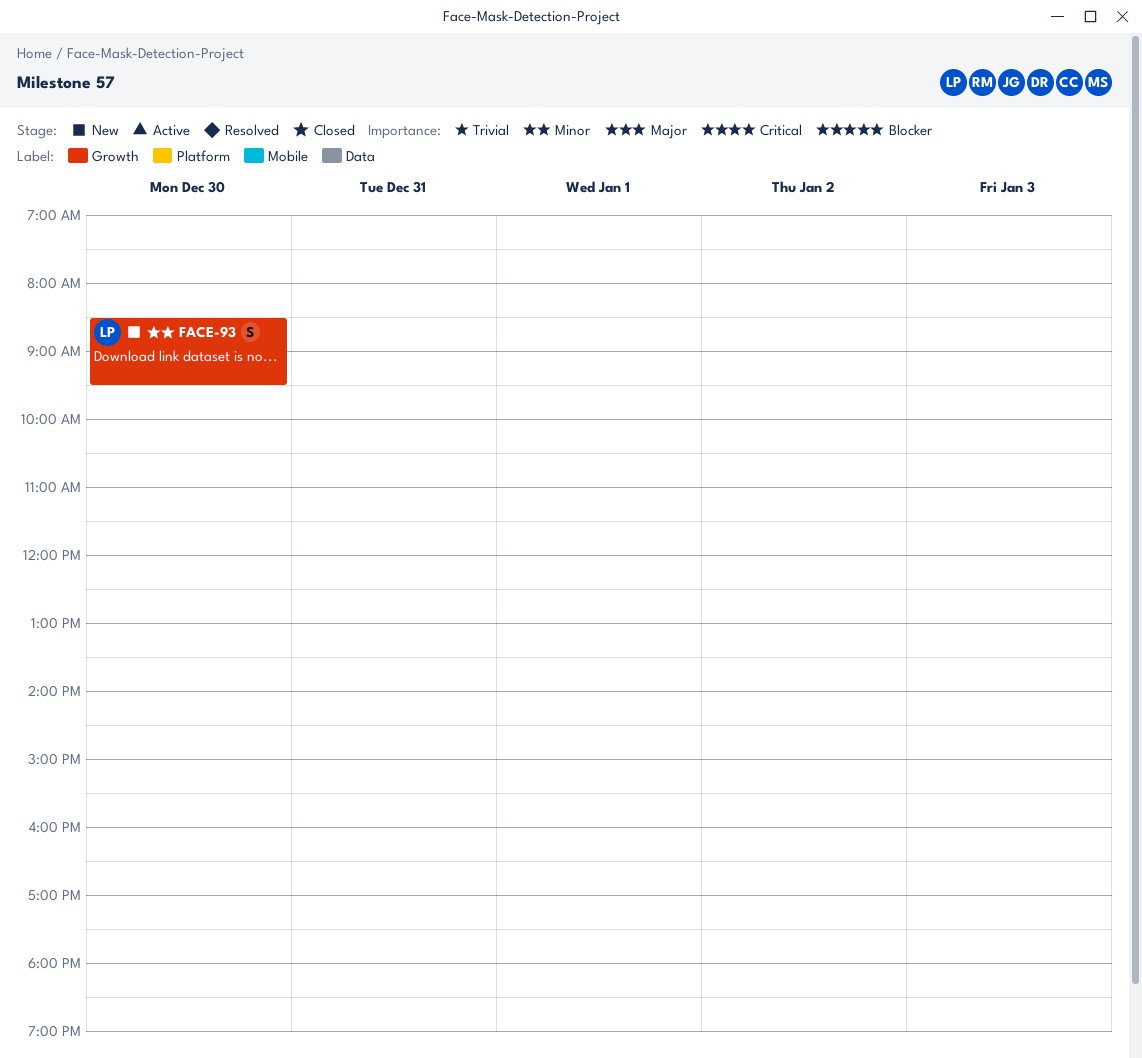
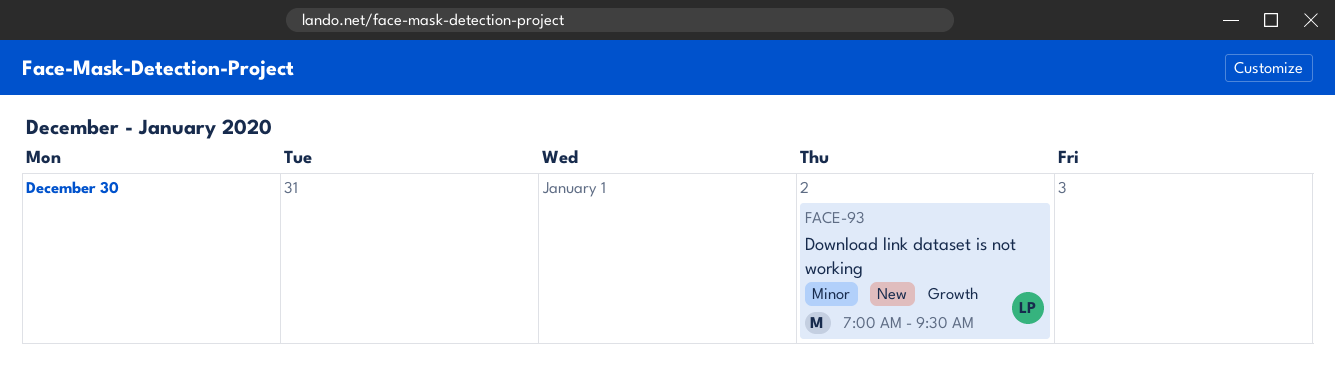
FACE-93, estimate: S -> M
FACE-93, day: Dec 30 -> Jan 2
FACE-93, begins: 08:30 -> 07:00

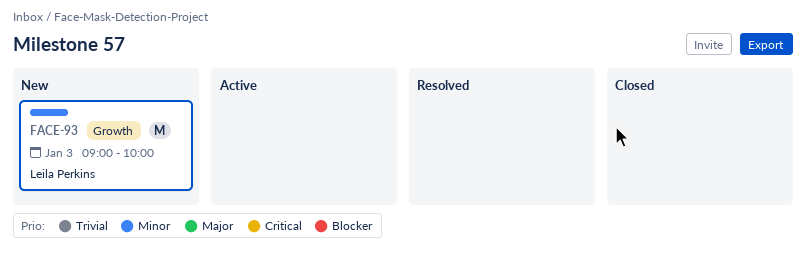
FACE-93, day: Jan 2 -> Jan 3
FACE-93, begins: 07:00 -> 09:00
FACE-93, ends: 09:30 -> 10:00

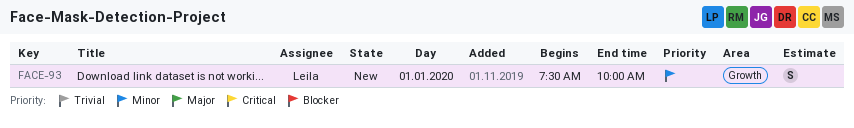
FACE-93, estimate: M -> S
FACE-93, day: Jan 3 -> Jan 1
FACE-93, begins: 09:00 -> 07:30

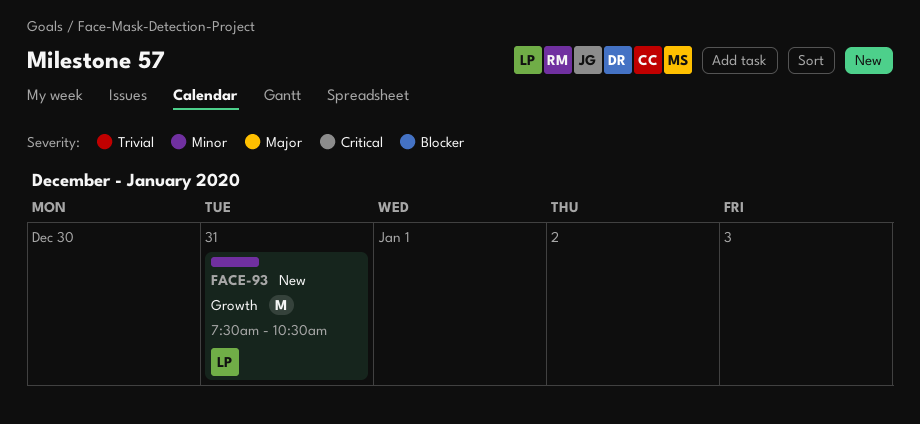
FACE-93, estimate: S -> M
FACE-93, day: Jan 1 -> Dec 31
FACE-93, ends: 10:00 -> 10:30

